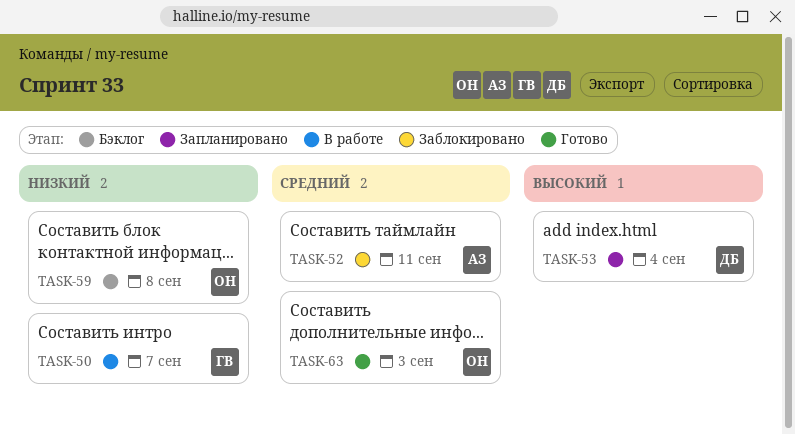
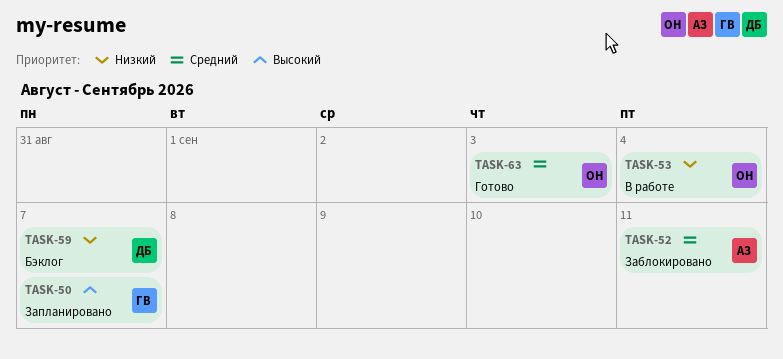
TASK-50, status: В работе -> Запланировано
TASK-50, priority: Низкий -> Высокий
TASK-53, status: Запланировано -> В работе
TASK-53, owner: ДБ -> ОН
TASK-53, priority: Высокий -> Низкий
TASK-59, owner: ОН -> ДБ
TASK-59, due: Sep 8 -> Sep 7

